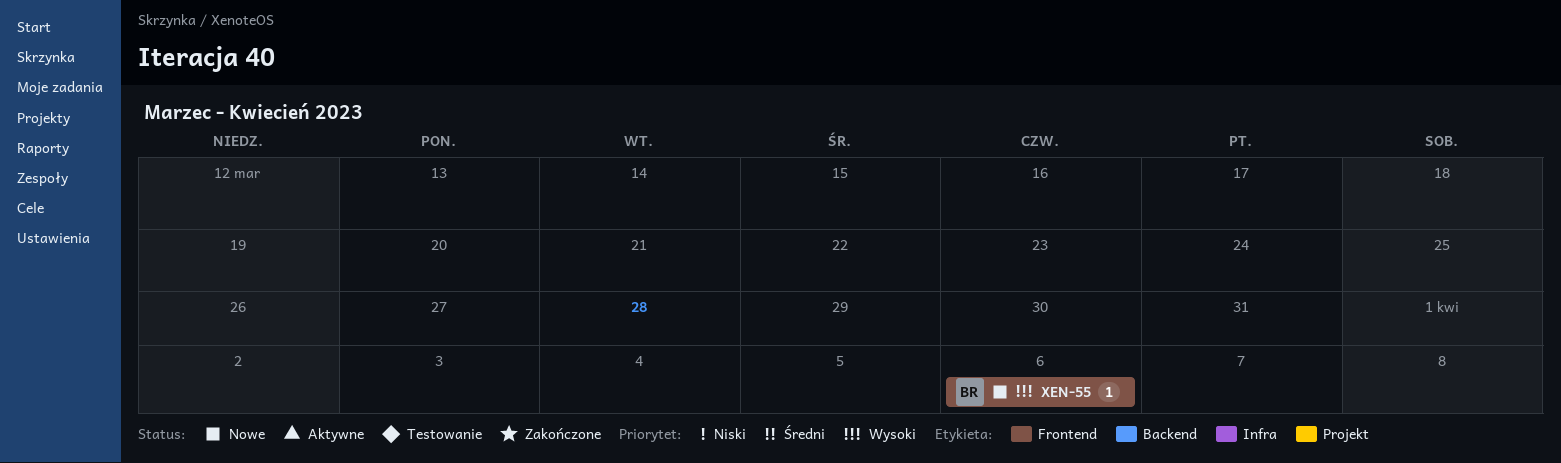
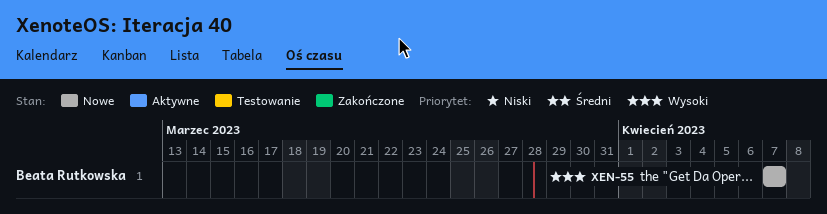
XEN-55, start: Apr 6 -> Apr 7
XEN-55, due: Apr 6 -> Apr 7

